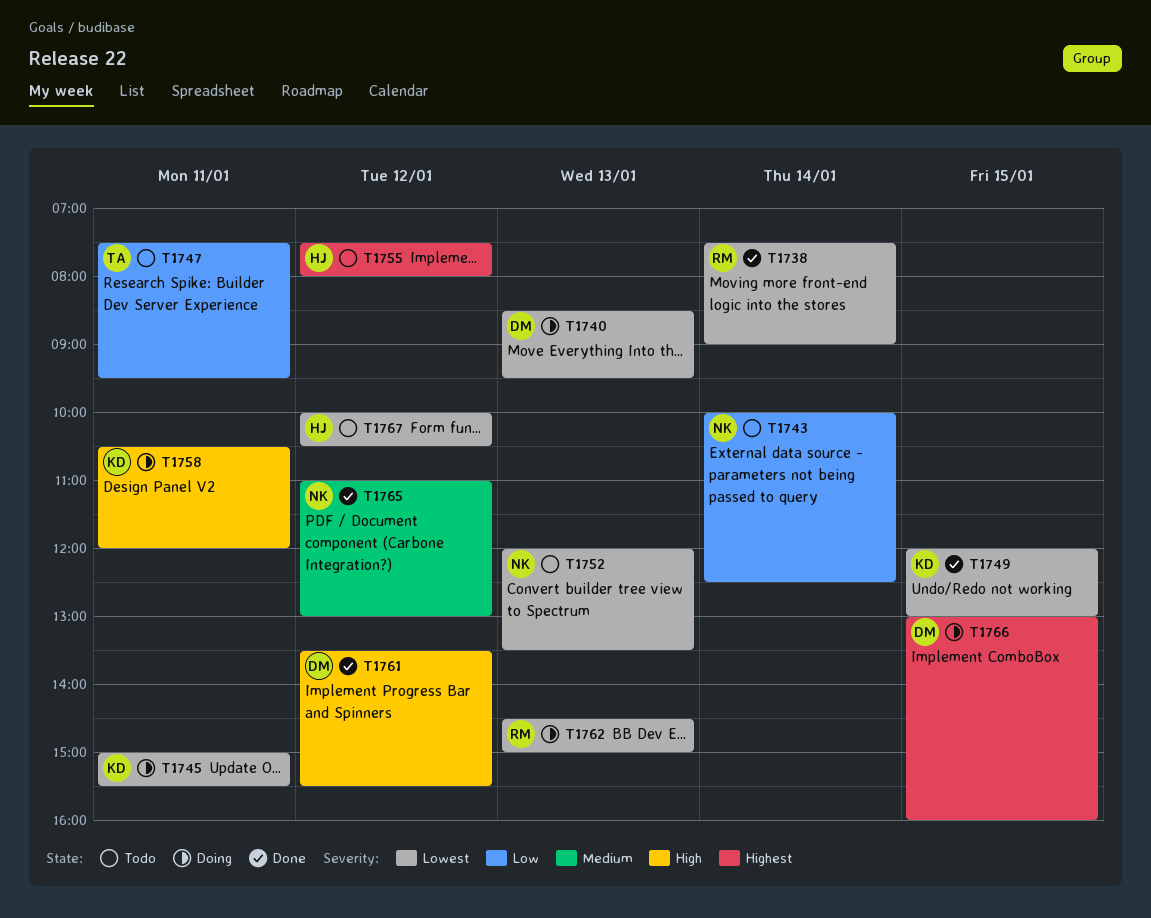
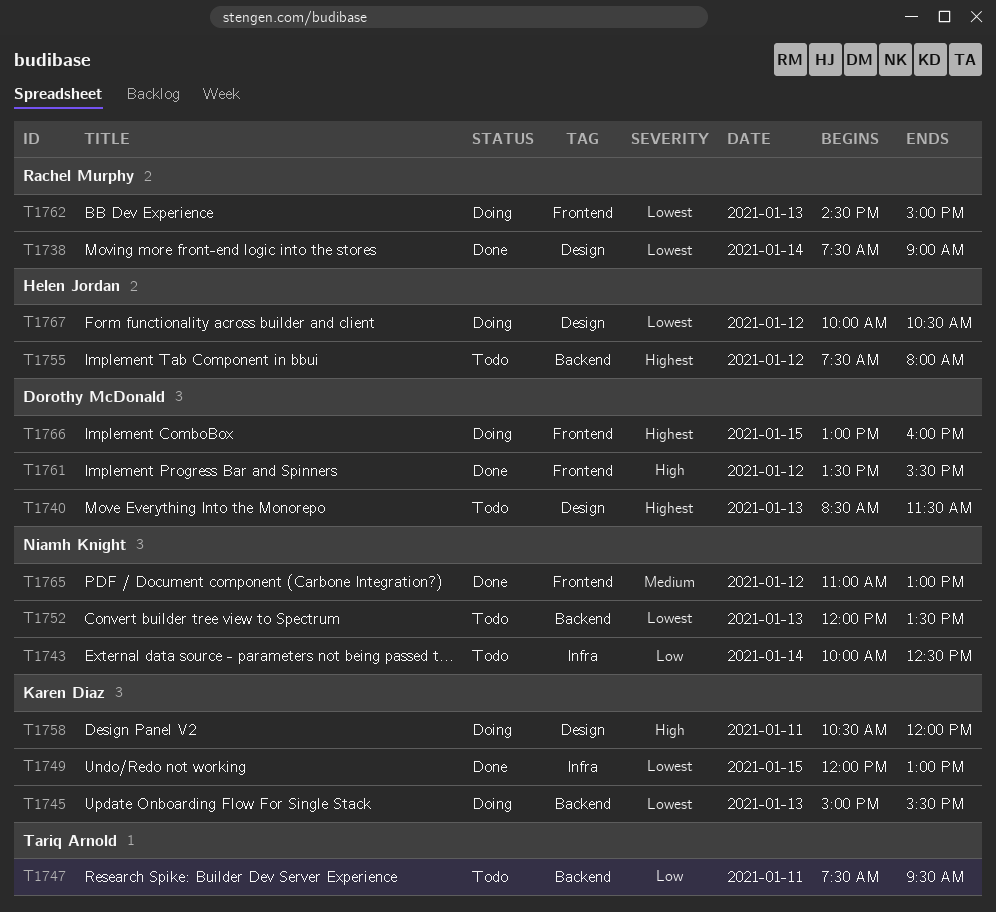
T1740, status: Doing -> Todo
T1740, priority: Lowest -> Highest
T1740, ends: 09:30 -> 11:30
T1745, day: Jan 11 -> Jan 13
T1767, status: Todo -> Doing

